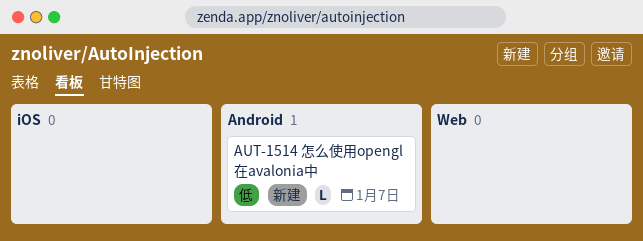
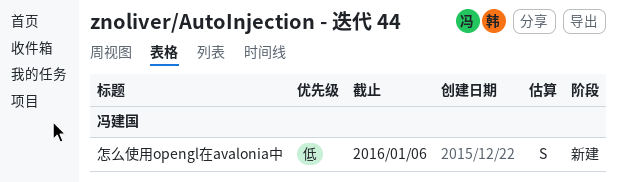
怎么使用opengl在avalonia中, estimate: L -> S
怎么使用opengl在avalonia中, due: Jan 7 -> Jan 6

